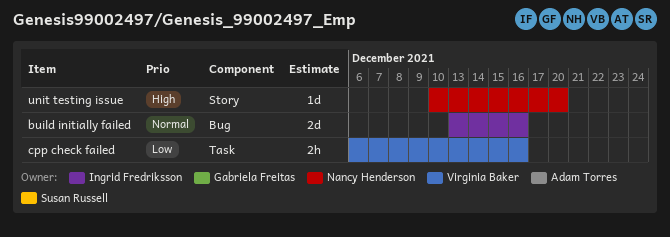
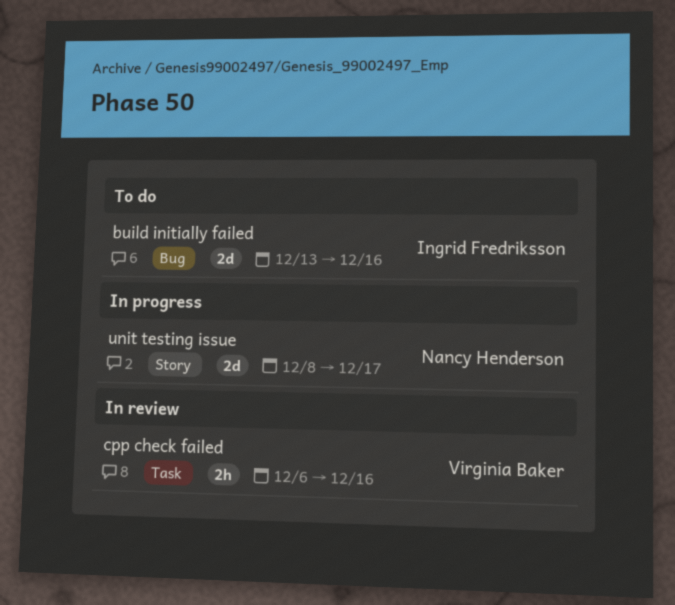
unit testing issue, estimate: 1d -> 2d
unit testing issue, start: Dec 10 -> Dec 8
unit testing issue, due: Dec 20 -> Dec 17

